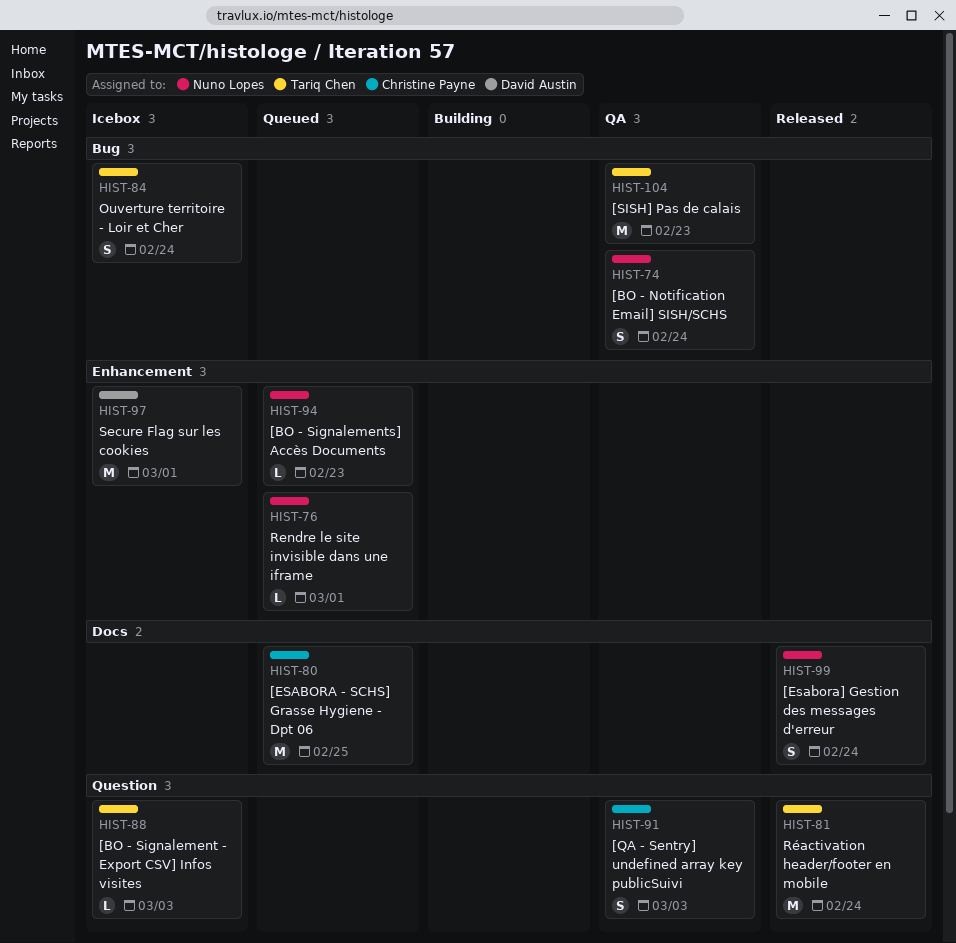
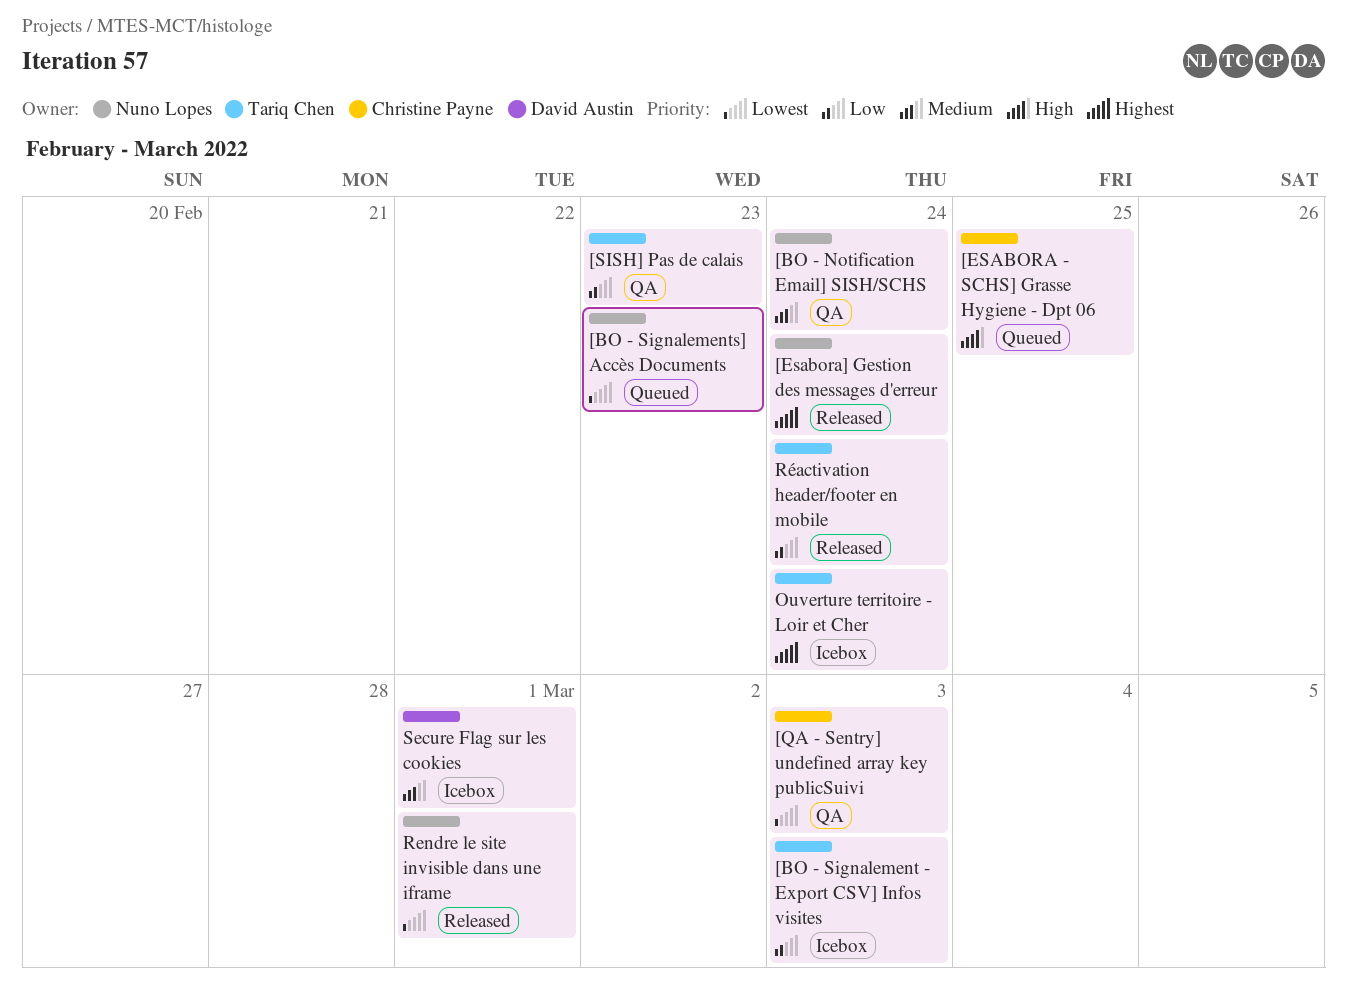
Rendre le site invisible dans une iframe, status: Queued -> Released

